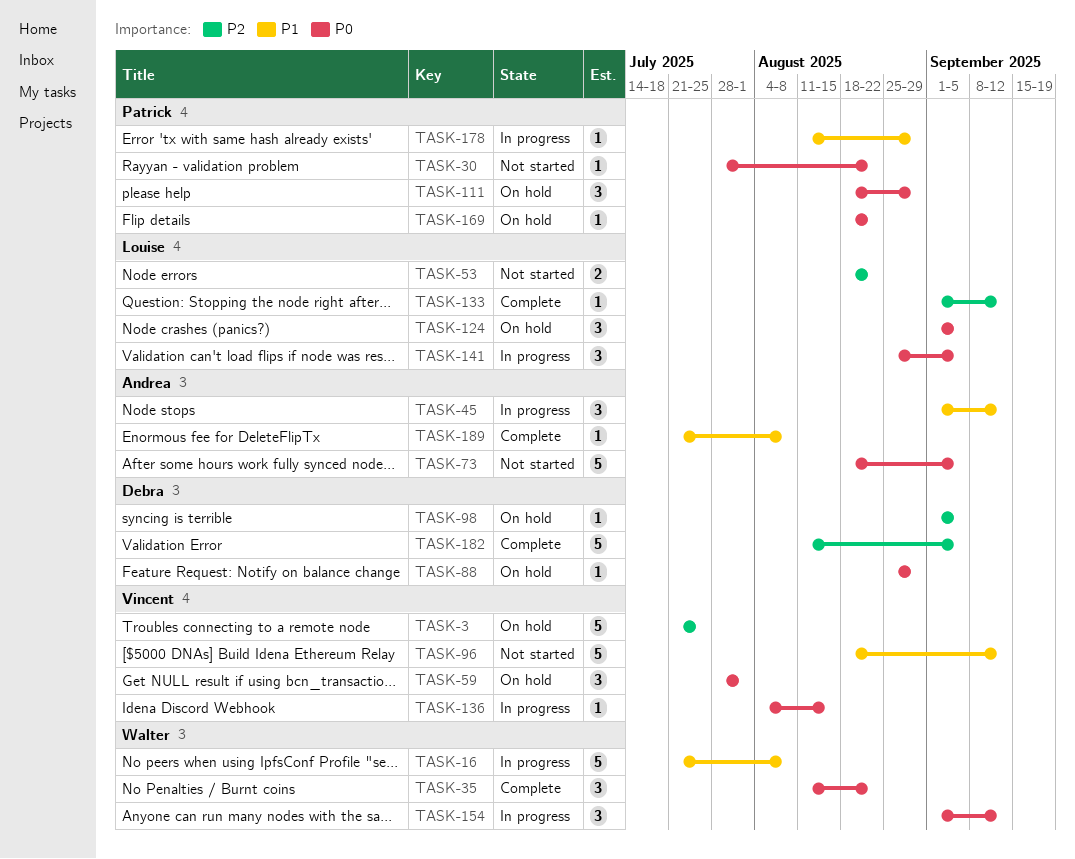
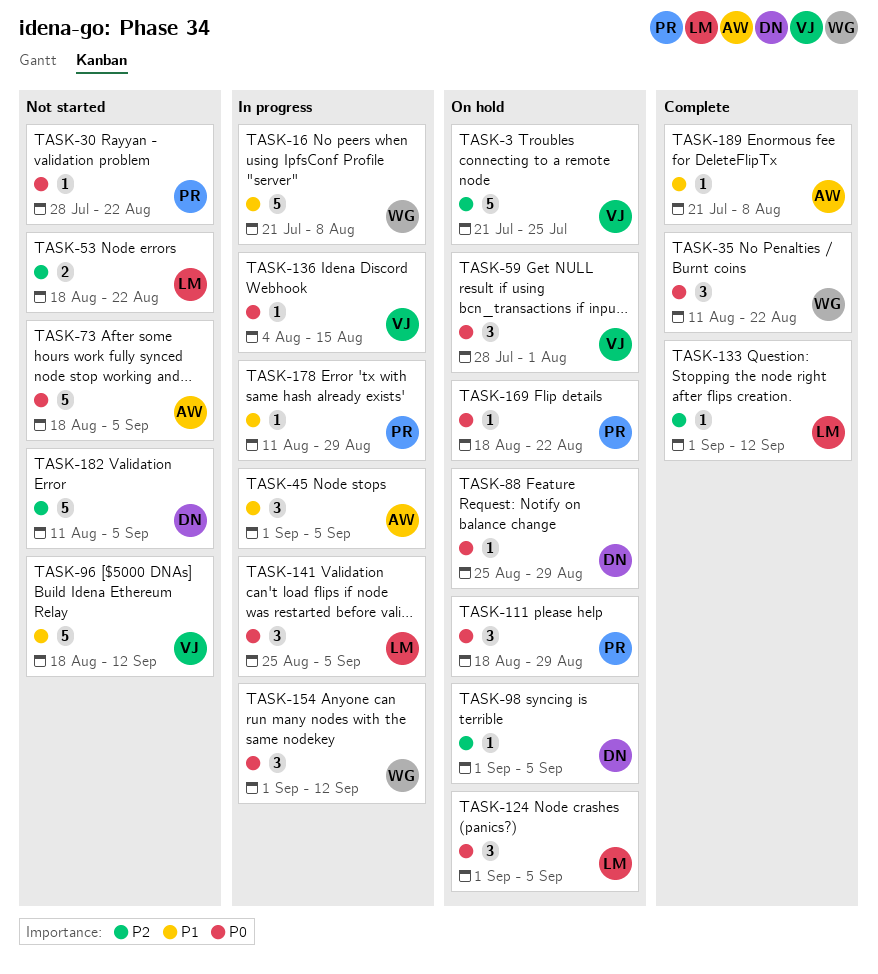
TASK-45, due: Sep 12 -> Sep 5
TASK-182, status: Complete -> Not started

